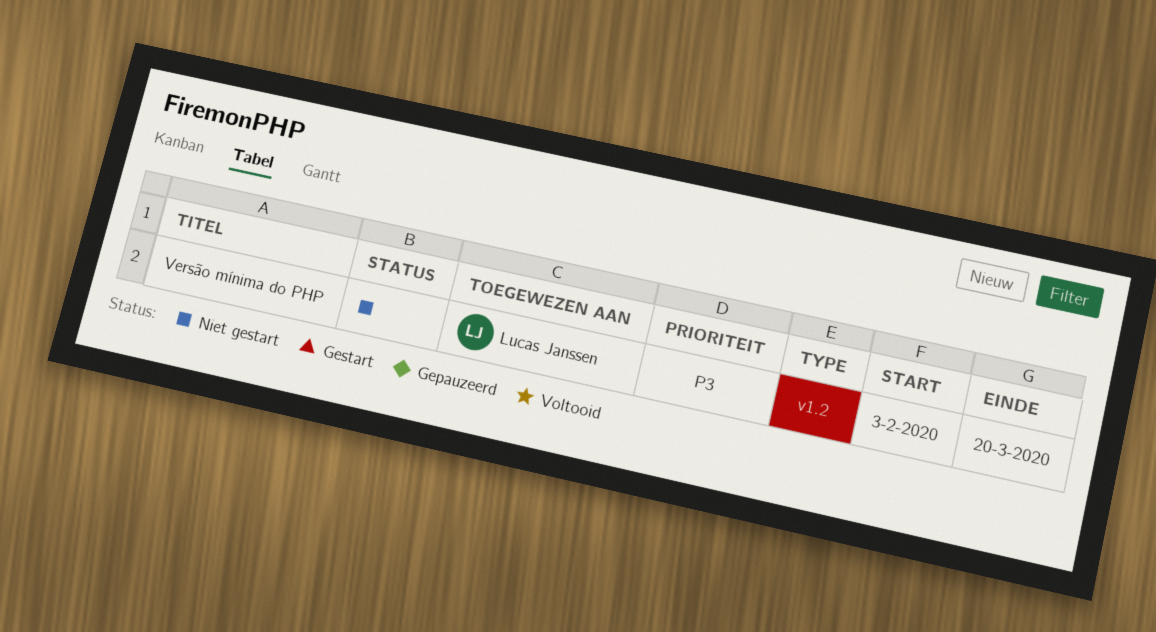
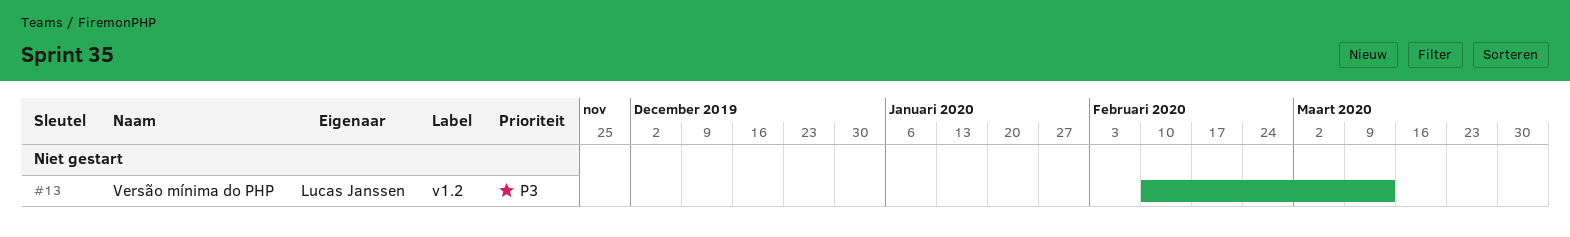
Versão mínima do PHP, start: Feb 3 -> Feb 10
Versão mínima do PHP, due: Mar 20 -> Mar 13

